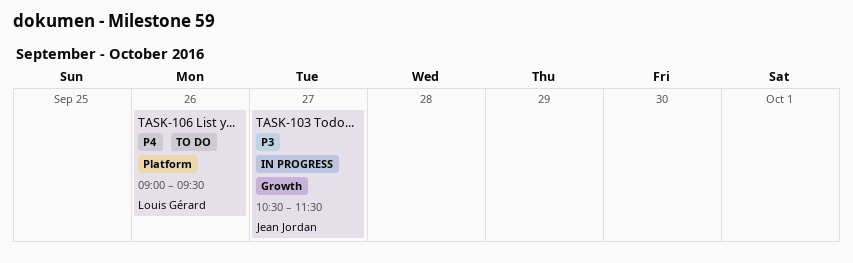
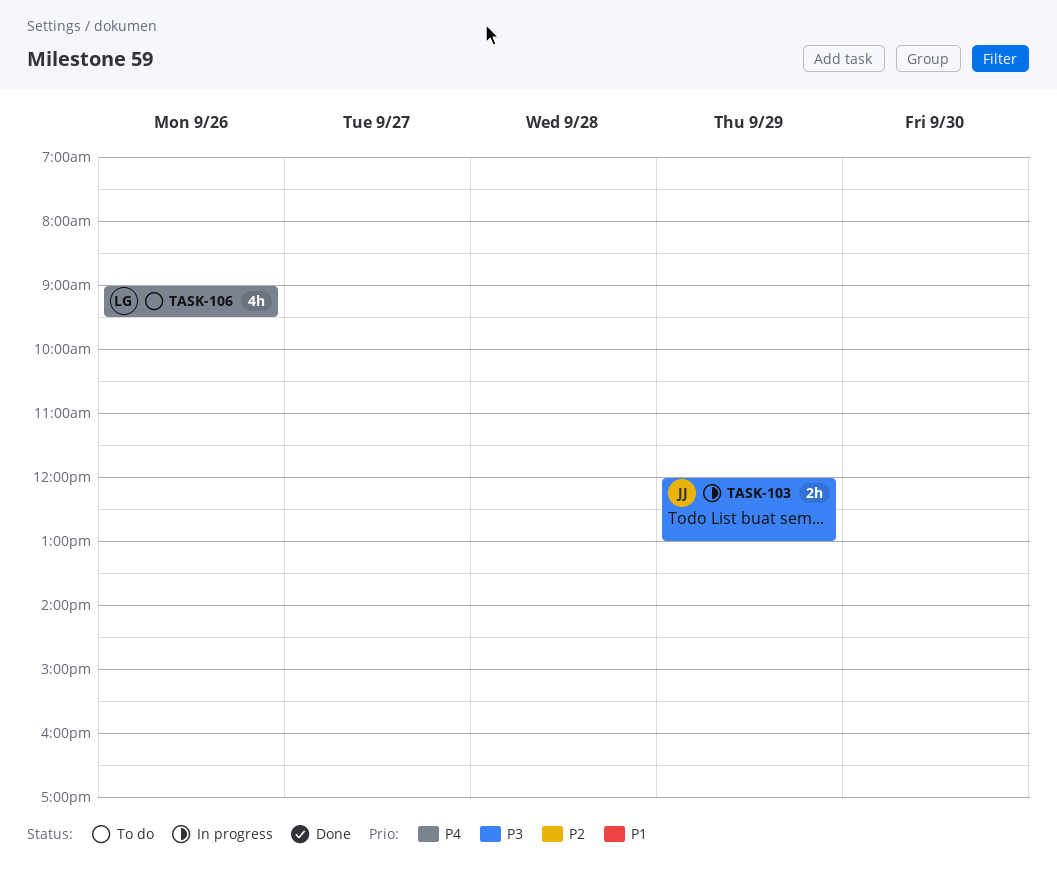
TASK-103, day: Sep 27 -> Sep 29
TASK-103, begins: 10:30 -> 12:00
TASK-103, ends: 11:30 -> 13:00

